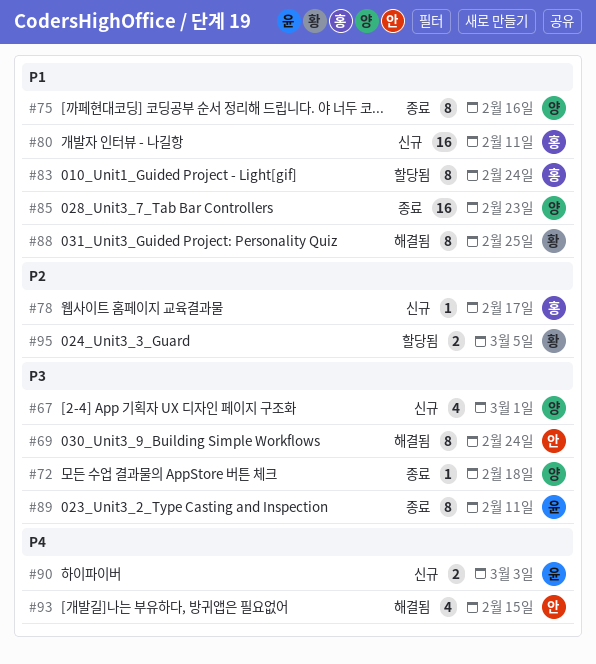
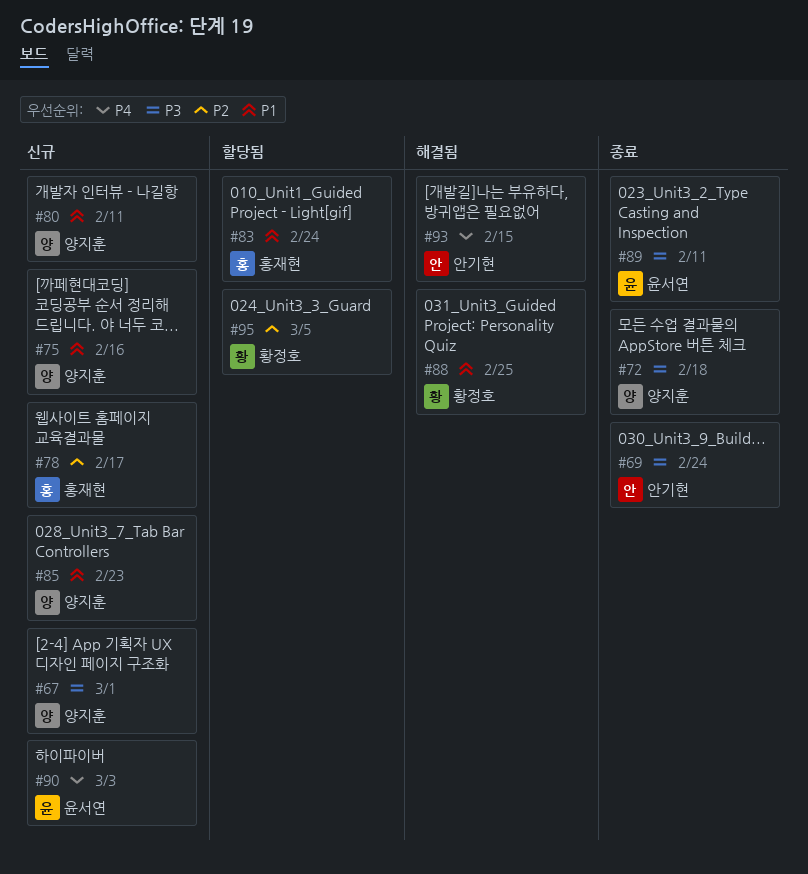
#69, status: 해결됨 -> 종료
#75, status: 종료 -> 신규
#80, owner: 홍재현 -> 양지훈
#85, status: 종료 -> 신규

